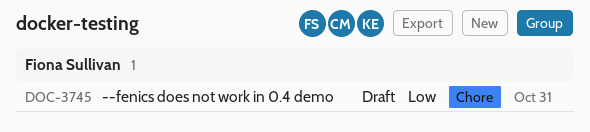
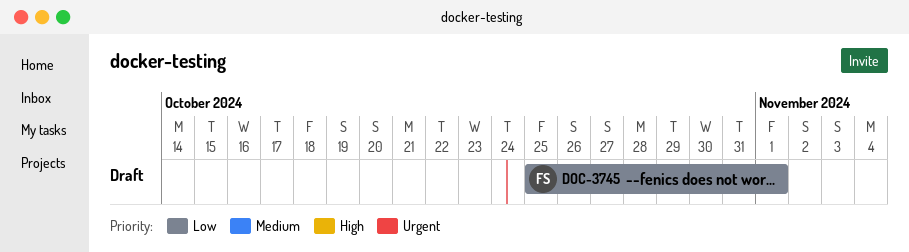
DOC-3745, due: Oct 31 -> Nov 1

